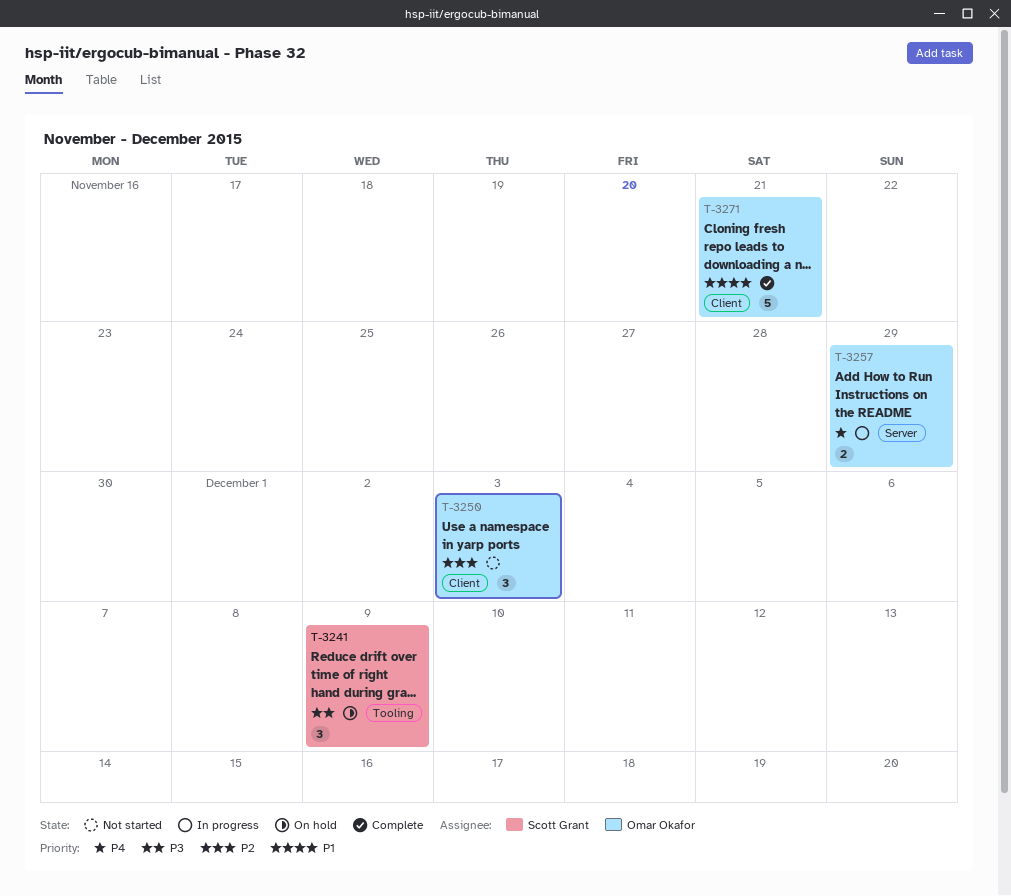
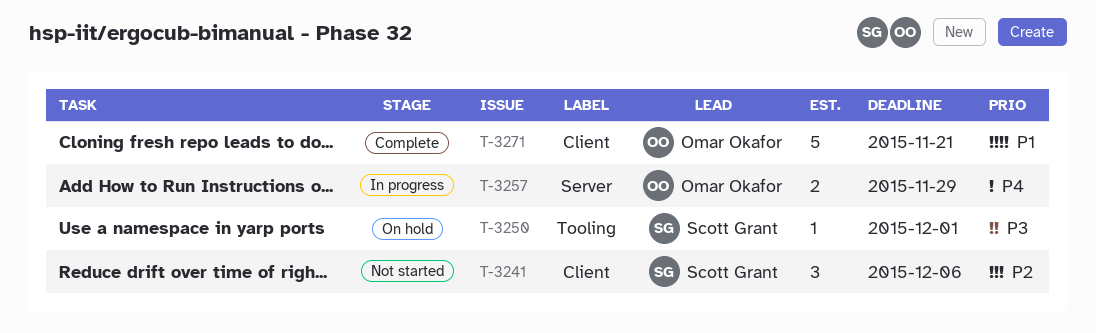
T-3241, status: On hold -> Not started
T-3241, priority: P3 -> P2
T-3241, label: Tooling -> Client
T-3241, due: Dec 9 -> Dec 6
T-3250, status: Not started -> On hold
T-3250, owner: Omar Okafor -> Scott Grant
T-3250, priority: P2 -> P3
T-3250, label: Client -> Tooling
T-3250, estimate: 3 -> 1
T-3250, due: Dec 3 -> Dec 1

